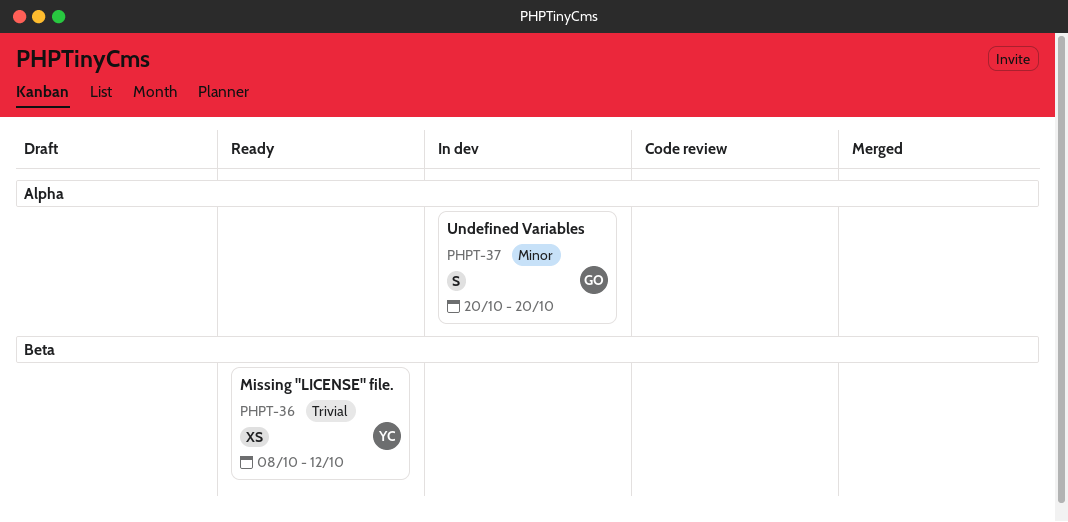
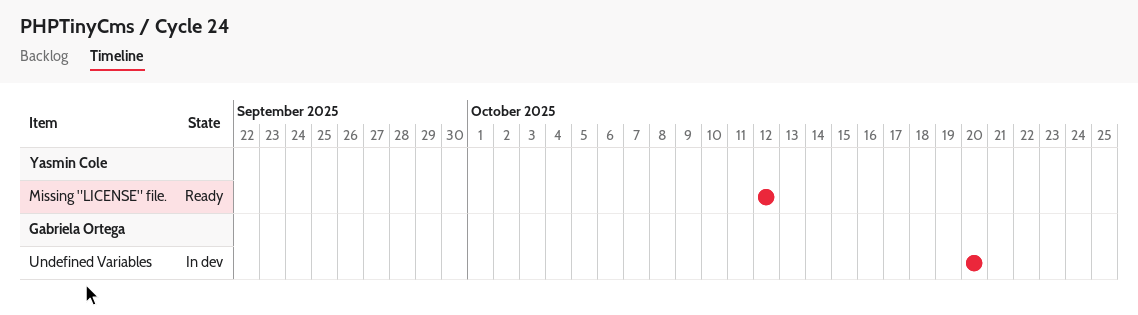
Missing "LICENSE" file., start: Oct 8 -> Oct 12

